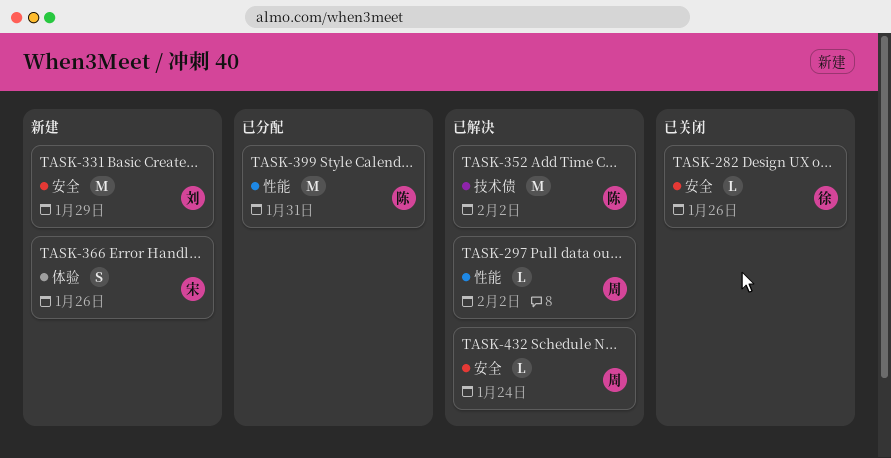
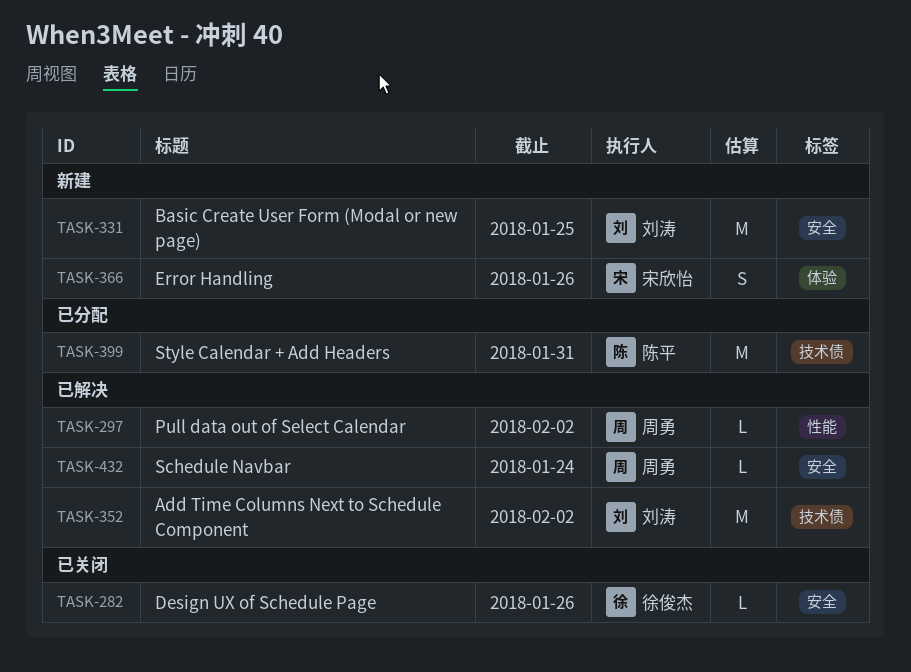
TASK-331, due: Jan 29 -> Jan 25
TASK-352, owner: 陈平 -> 刘涛
TASK-399, label: 性能 -> 技术债

